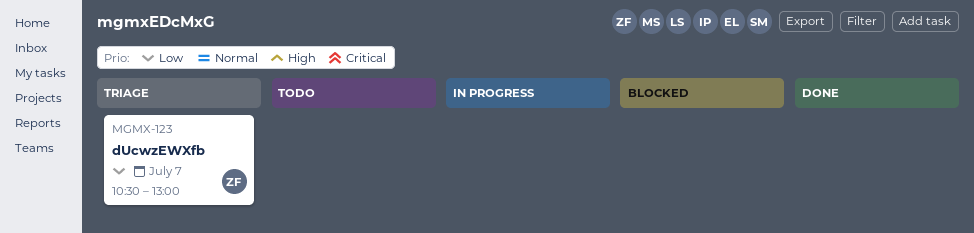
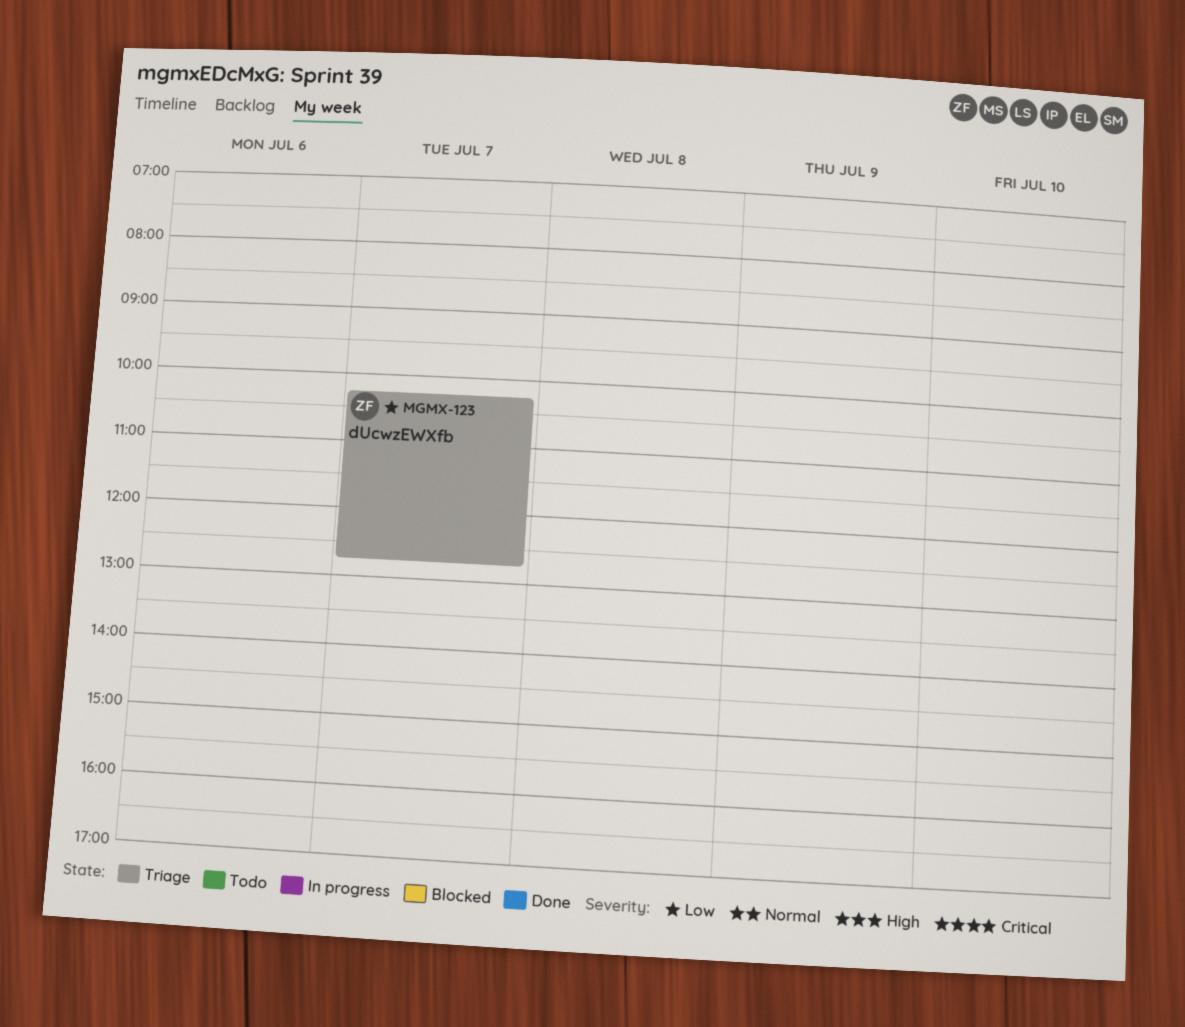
MGMX-123, begins: 10:30 -> 10:15
MGMX-123, ends: 13:00 -> 12:45

